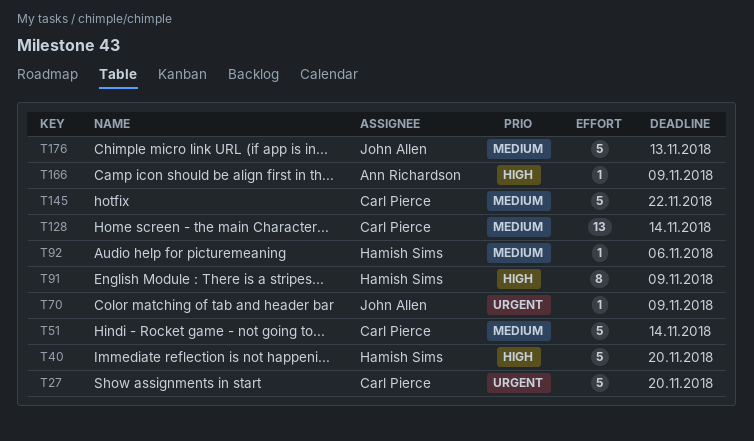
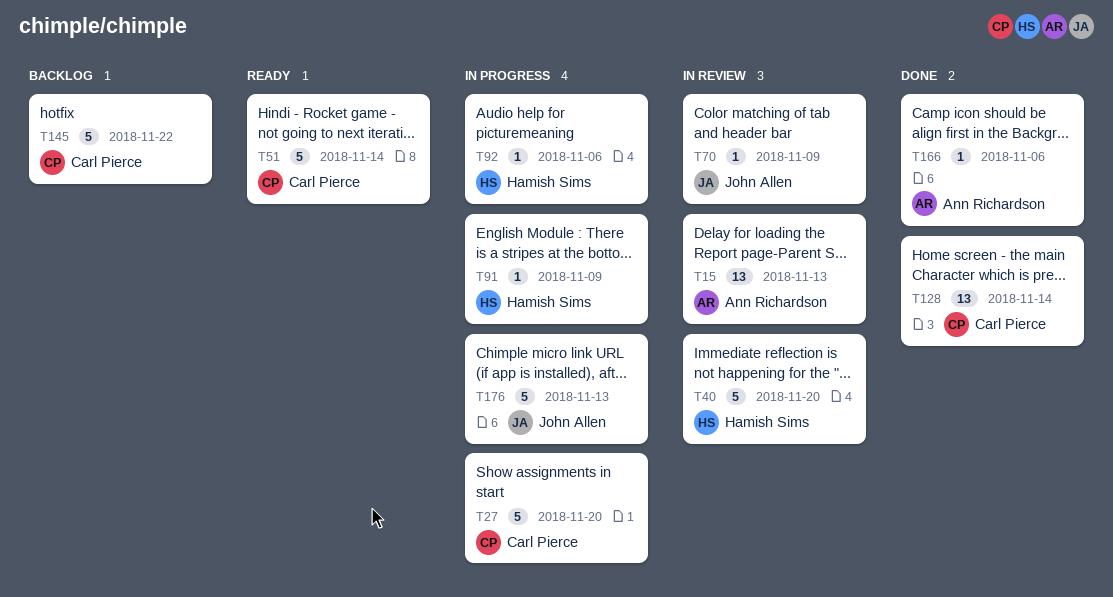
T15: none -> present
T91, estimate: 8 -> 1
T166, due: Nov 9 -> Nov 6

